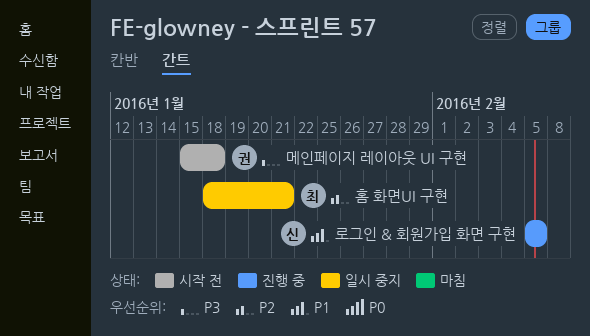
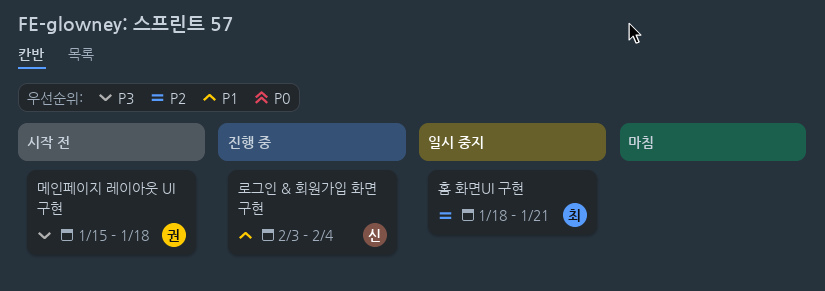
로그인 & 회원가입 화면 구현, start: Feb 5 -> Feb 3
로그인 & 회원가입 화면 구현, due: Feb 5 -> Feb 4

